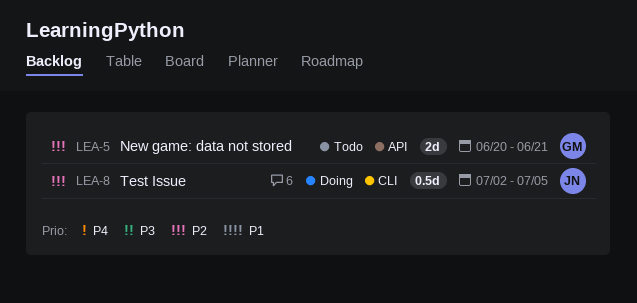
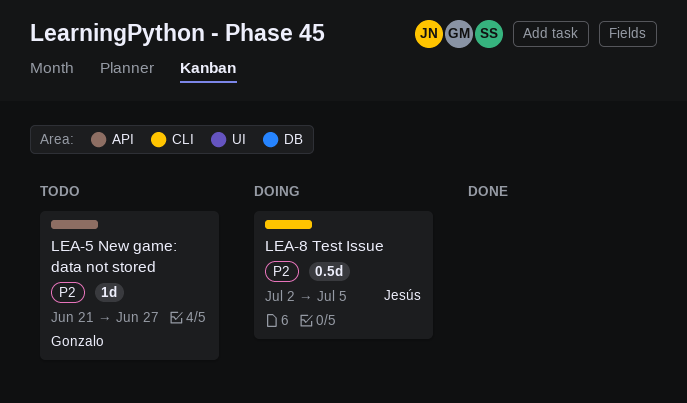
LEA-5, estimate: 2d -> 1d
LEA-5, start: Jun 20 -> Jun 21
LEA-5, due: Jun 21 -> Jun 27

